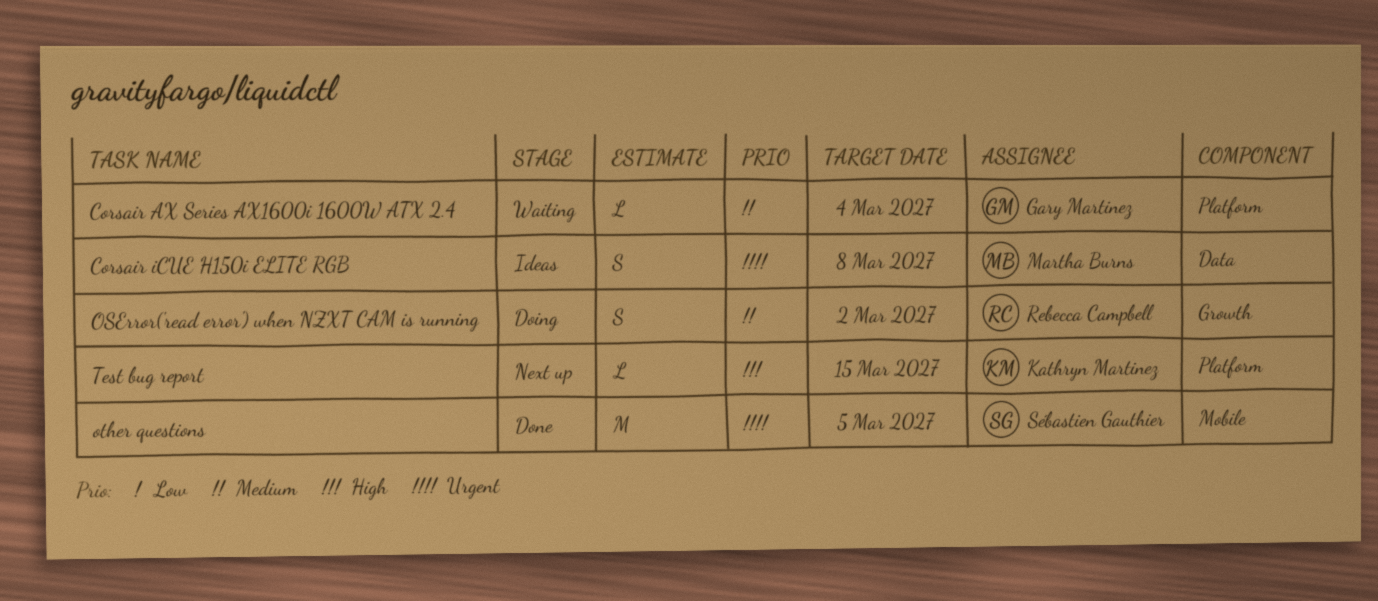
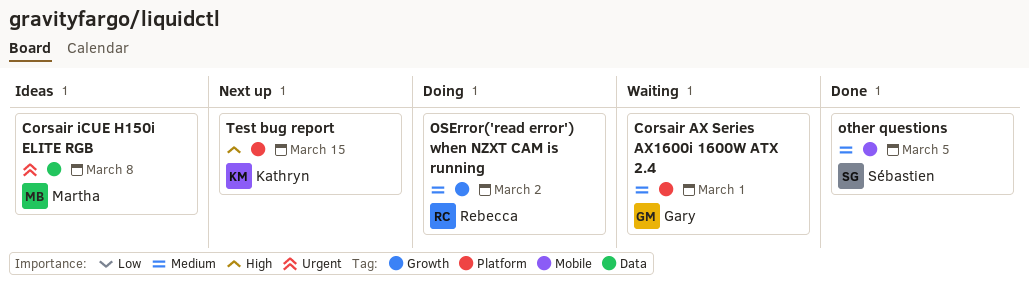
Corsair AX Series AX1600i 1600W ATX 2.4, due: Mar 4 -> Mar 1
other questions, priority: Urgent -> Medium

